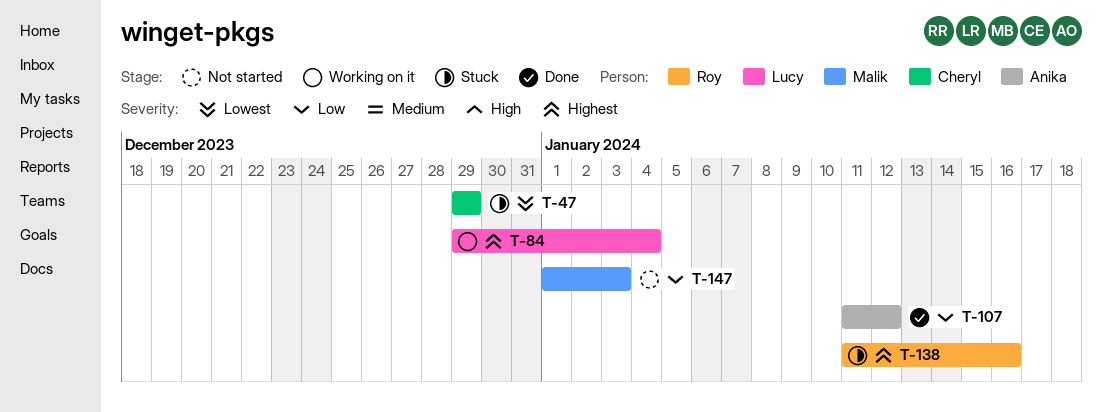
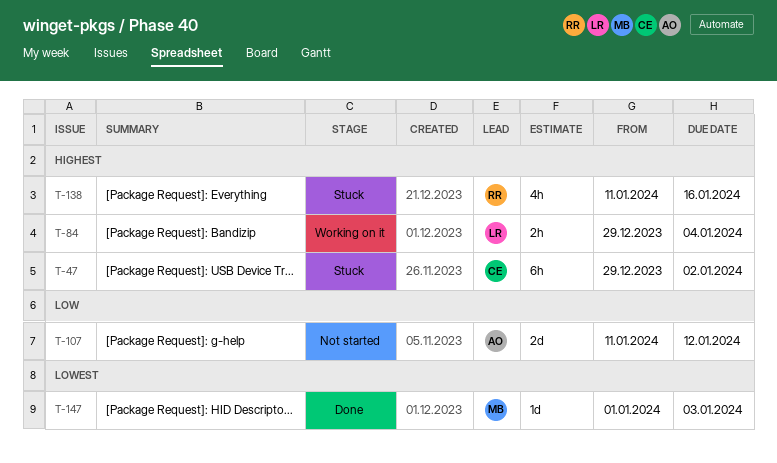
T-47, priority: Lowest -> Highest
T-47, due: Dec 29 -> Jan 2
T-107, status: Done -> Not started
T-147, status: Not started -> Done
T-147, priority: Low -> Lowest

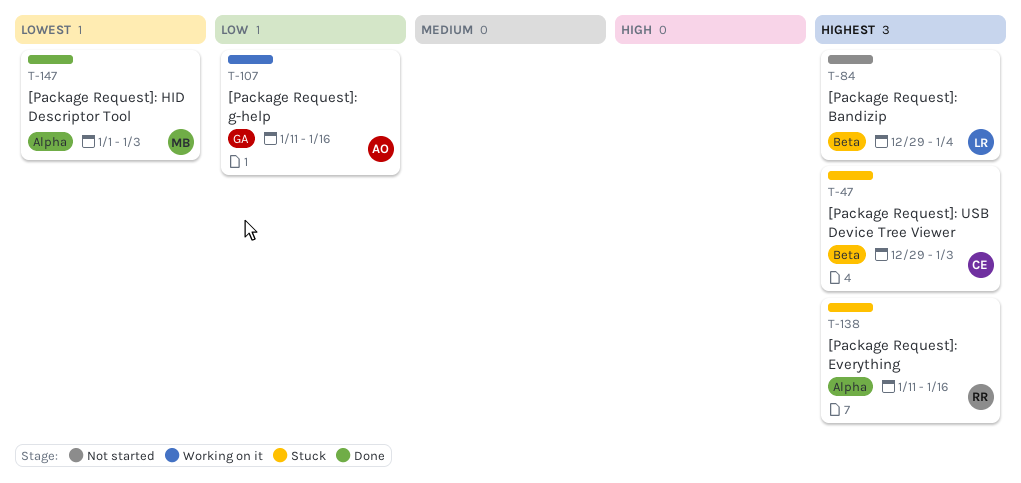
T-47, due: Jan 2 -> Jan 3
T-84, status: Working on it -> Not started
T-107, status: Not started -> Working on it
T-107, due: Jan 12 -> Jan 16

